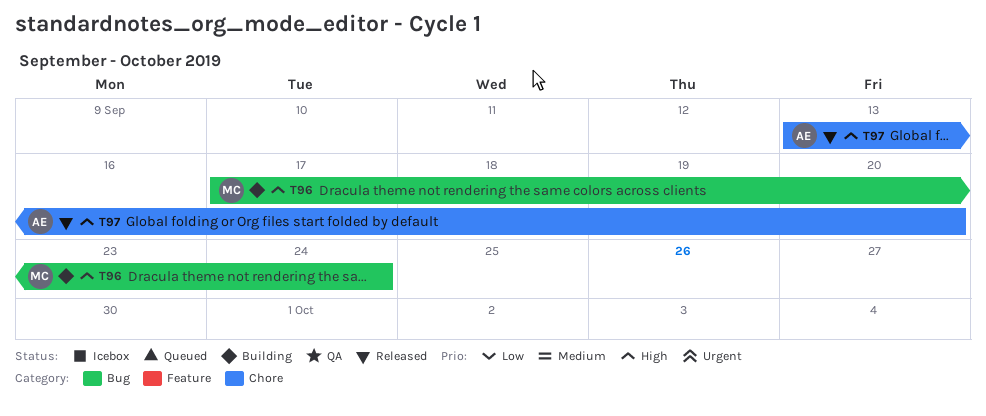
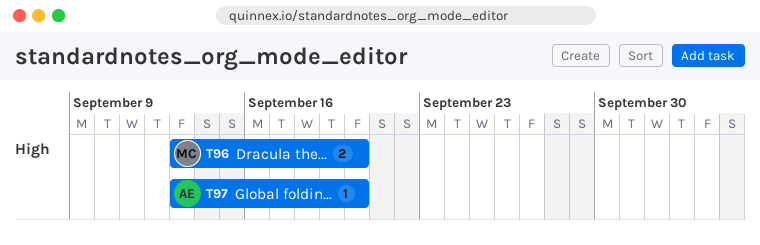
T96, start: Sep 17 -> Sep 13
T96, due: Sep 24 -> Sep 20

